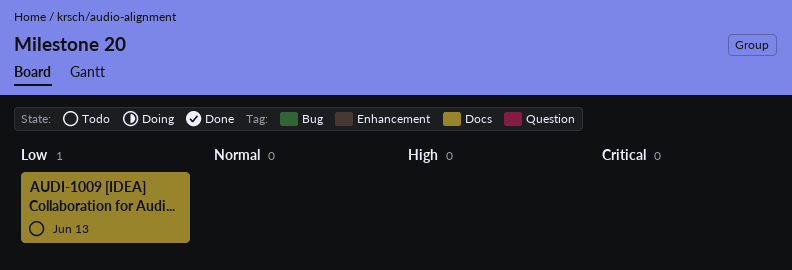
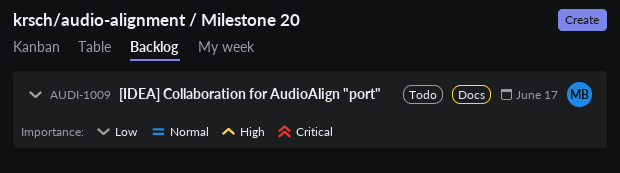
AUDI-1009, due: Jun 13 -> Jun 17

